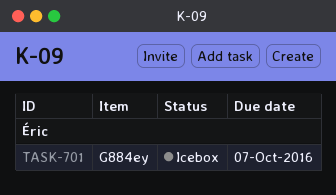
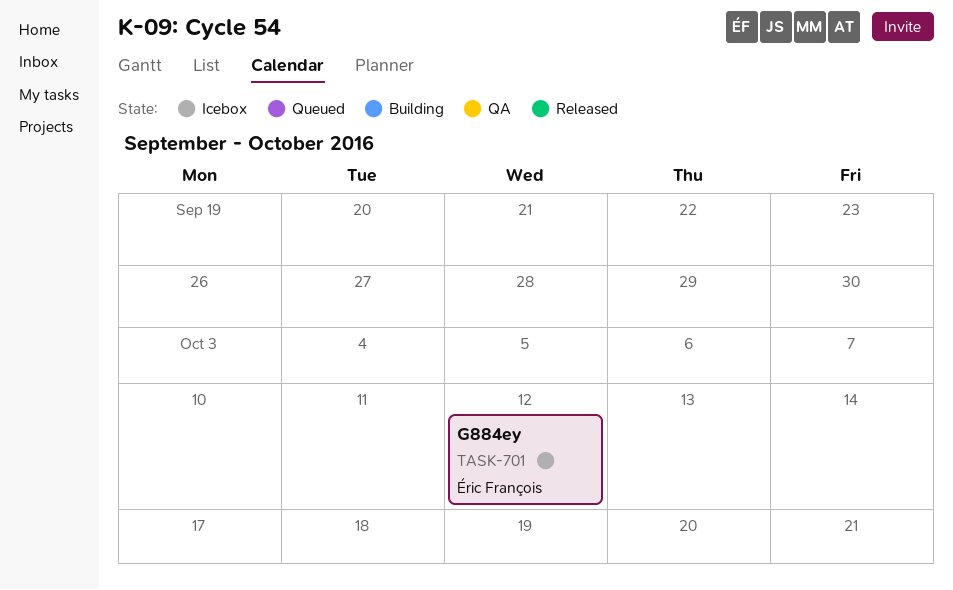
TASK-701, due: Oct 7 -> Oct 12

